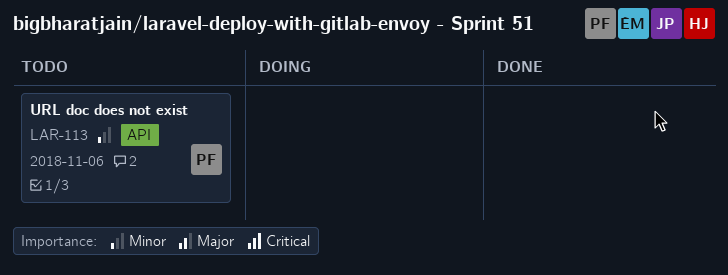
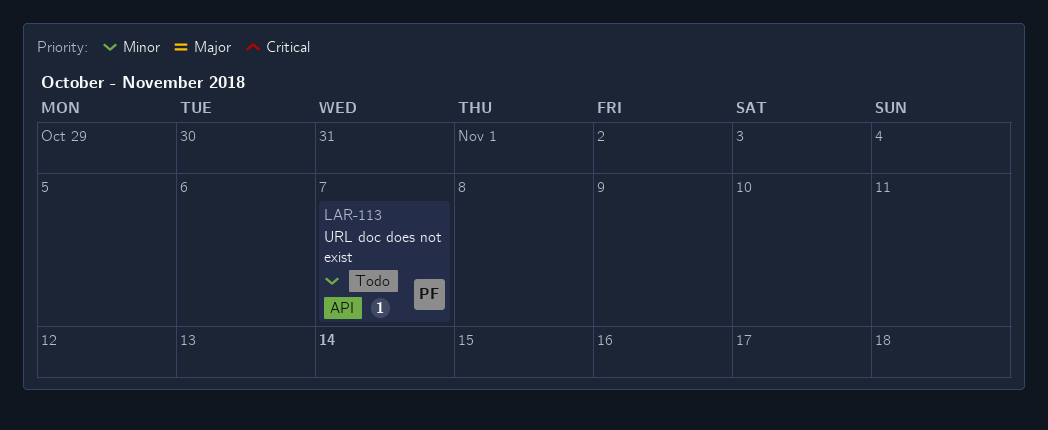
LAR-113, due: Nov 6 -> Nov 7

